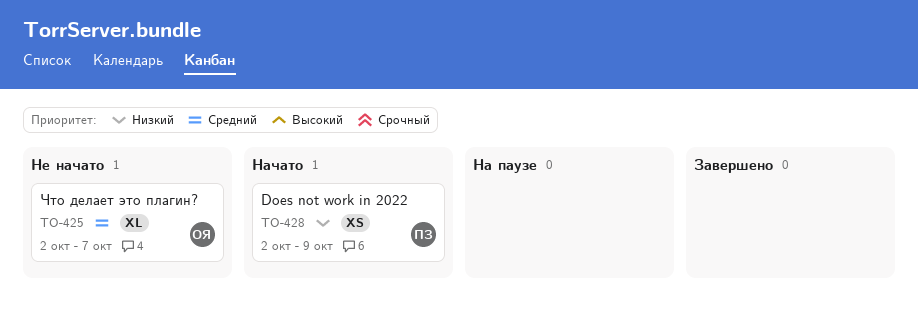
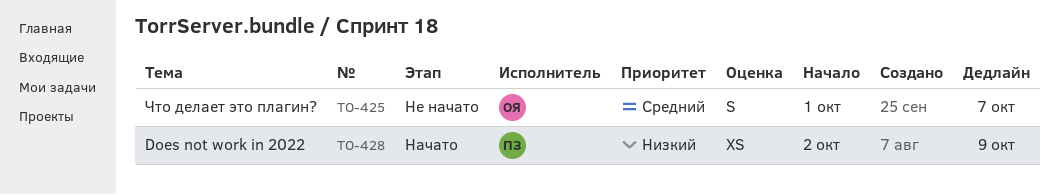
TO-425, estimate: XL -> S
TO-425, start: Oct 2 -> Oct 1

